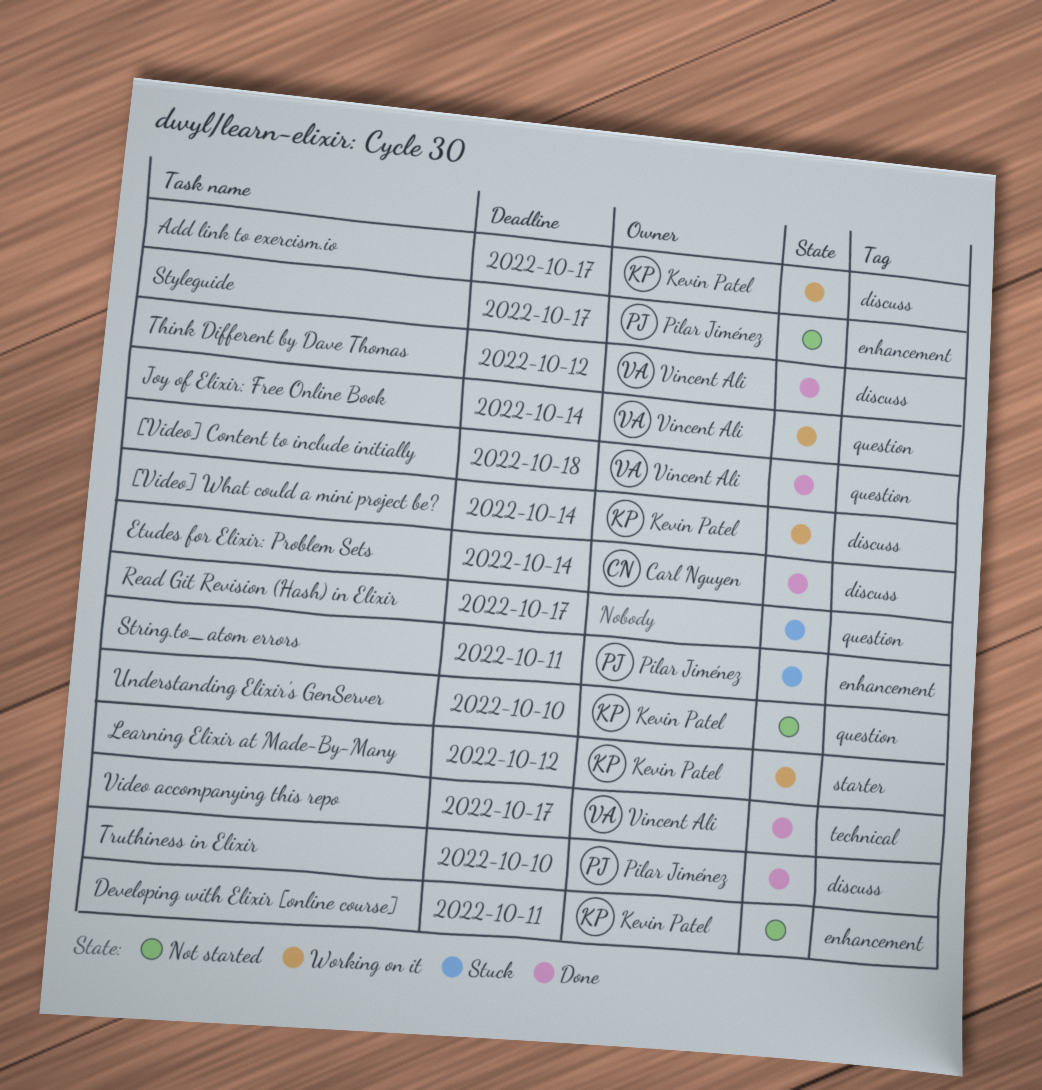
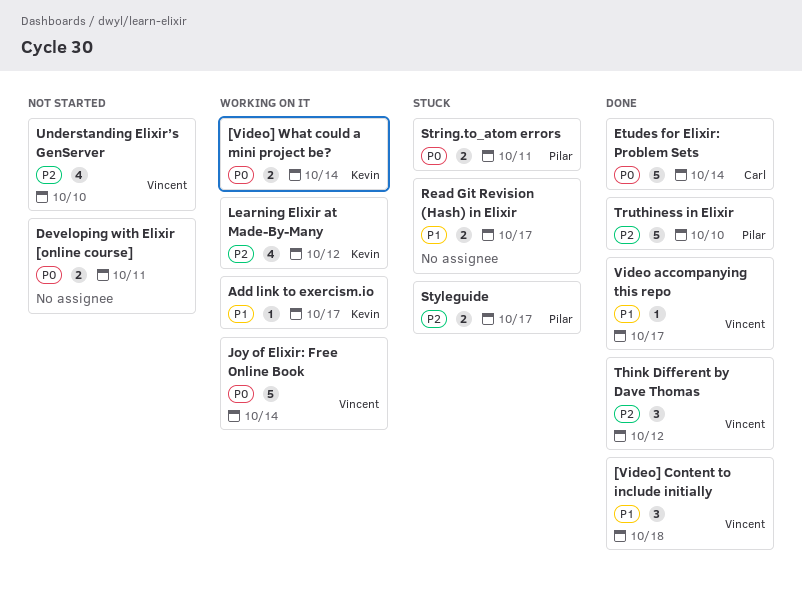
Developing with Elixir [online course], owner: Kevin Patel -> none
Styleguide, status: Not started -> Stuck
Understanding Elixir’s GenServer, owner: Kevin Patel -> Vincent Ali

